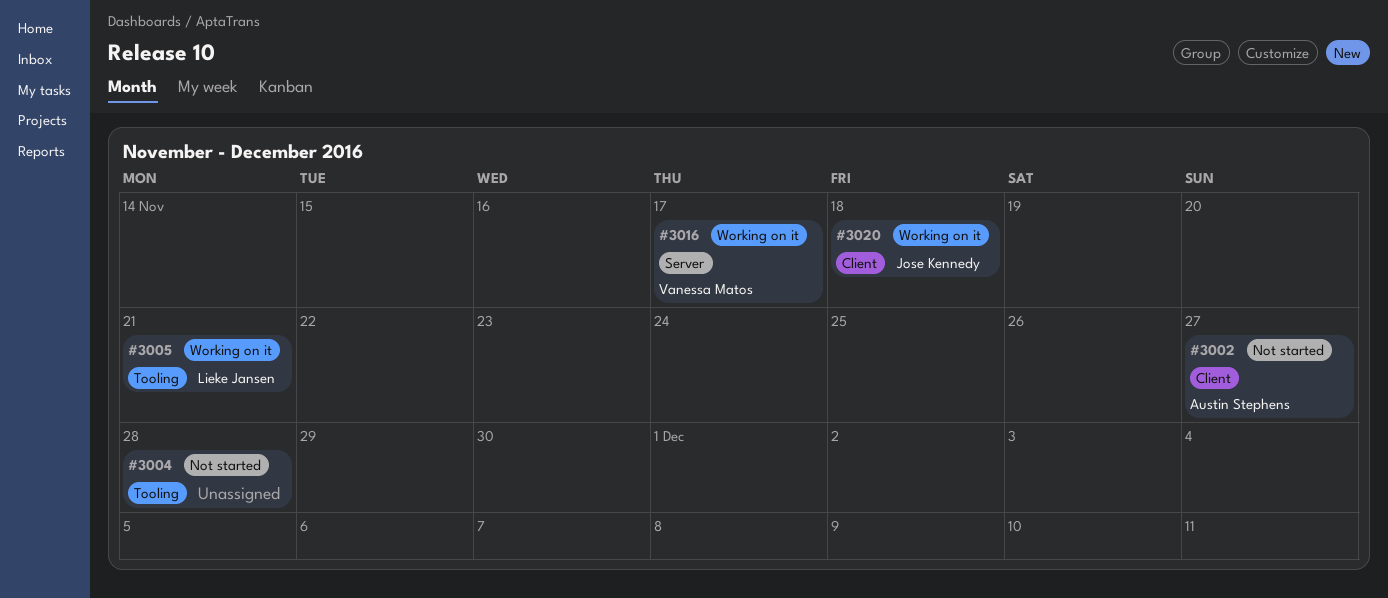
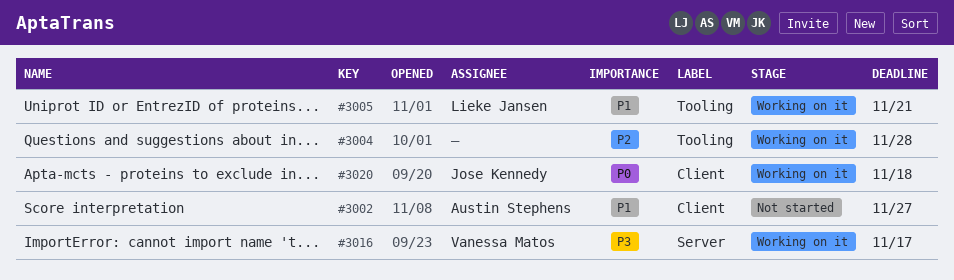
#3004, status: Not started -> Working on it

